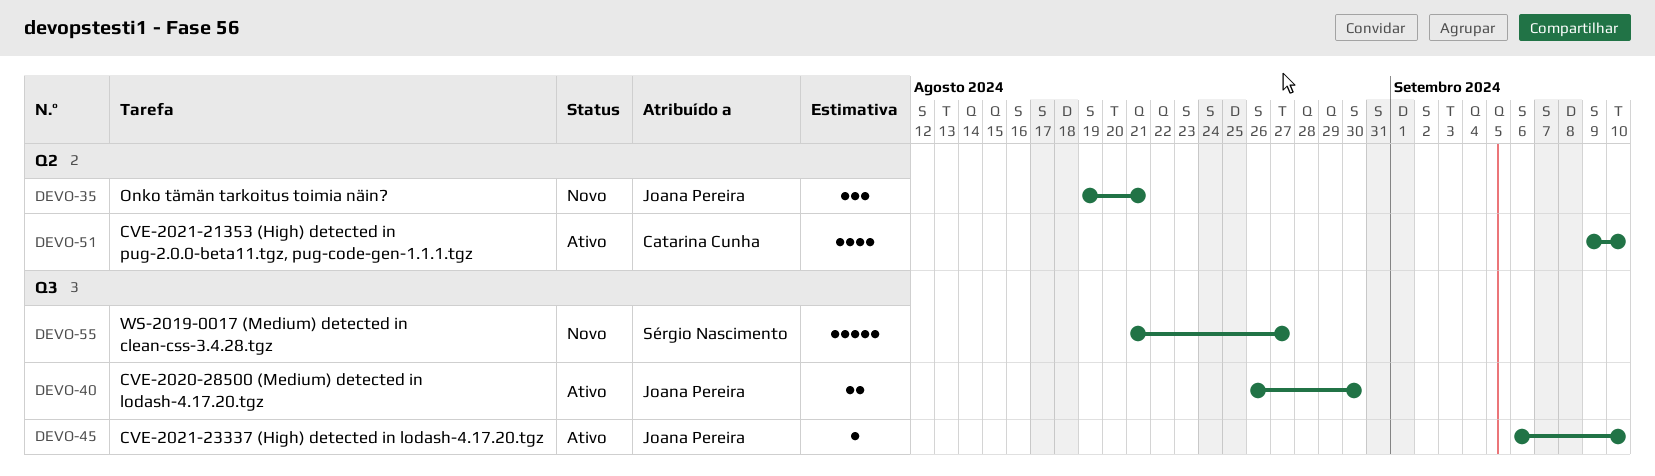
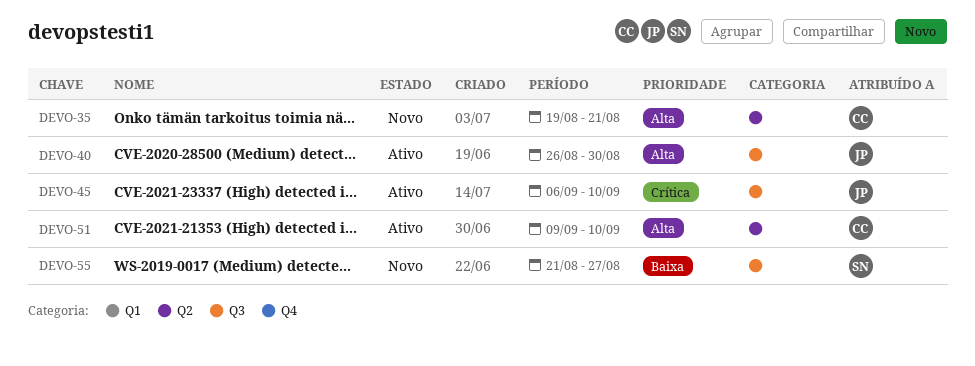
DEVO-35, owner: Joana Pereira -> Catarina Cunha

